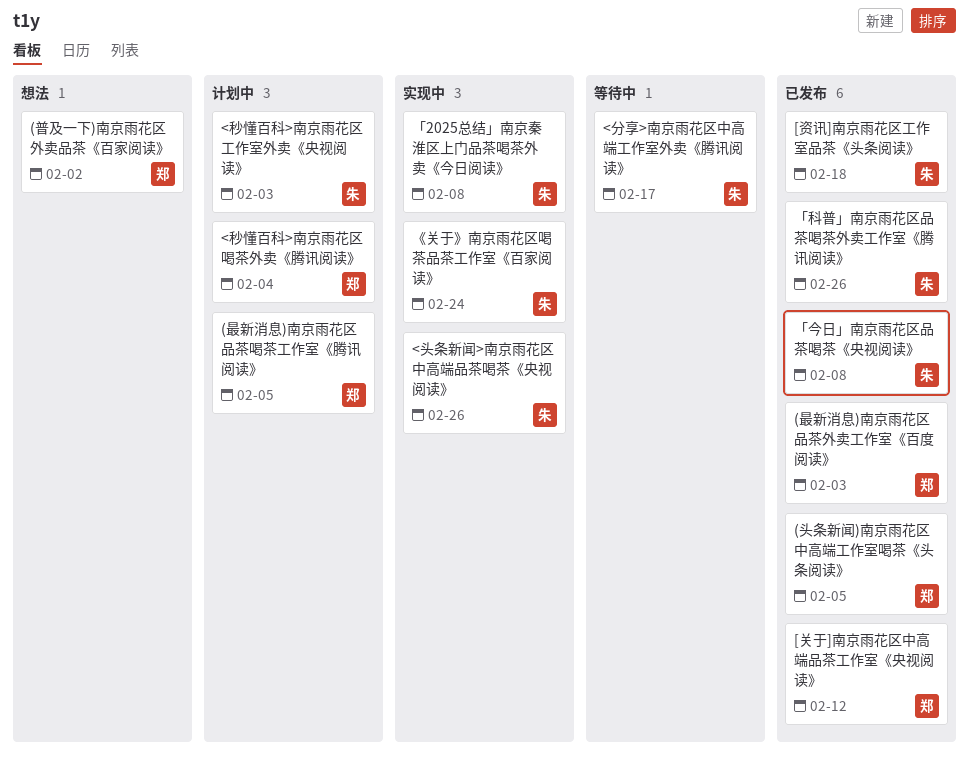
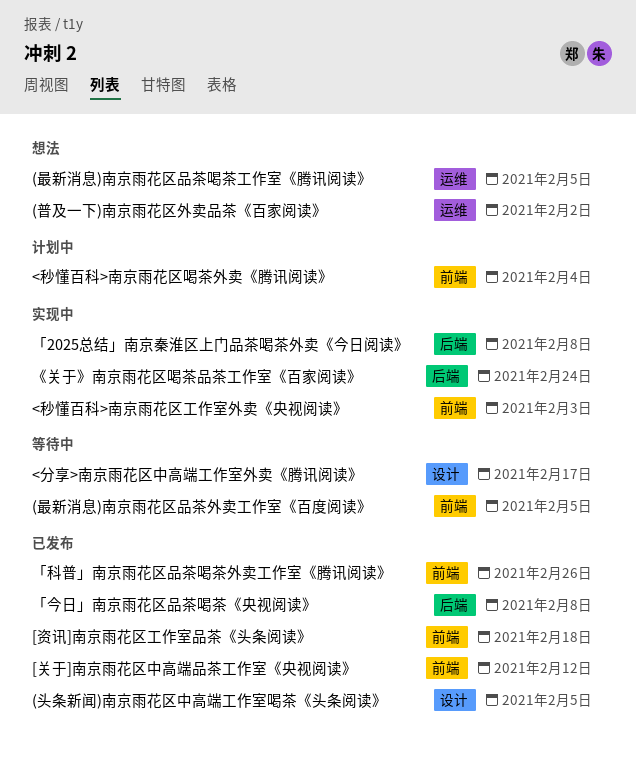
(最新消息)南京雨花区品茶喝茶工作室《腾讯阅读》, status: 计划中 -> 想法
(最新消息)南京雨花区品茶外卖工作室《百度阅读》, status: 已发布 -> 等待中
(最新消息)南京雨花区品茶外卖工作室《百度阅读》, due: Feb 3 -> Feb 5
<头条新闻>南京雨花区中高端品茶喝茶《央视阅读》: present -> none
<秒懂百科>南京雨花区工作室外卖《央视阅读》, status: 计划中 -> 实现中

